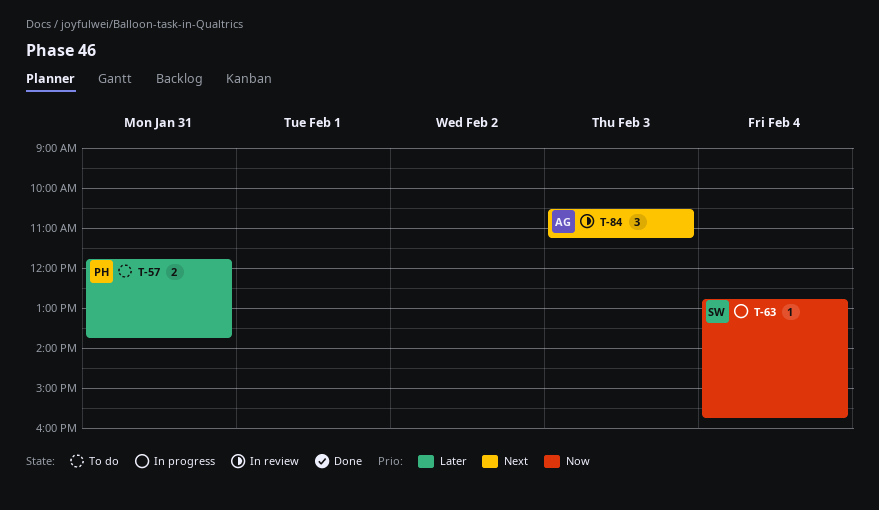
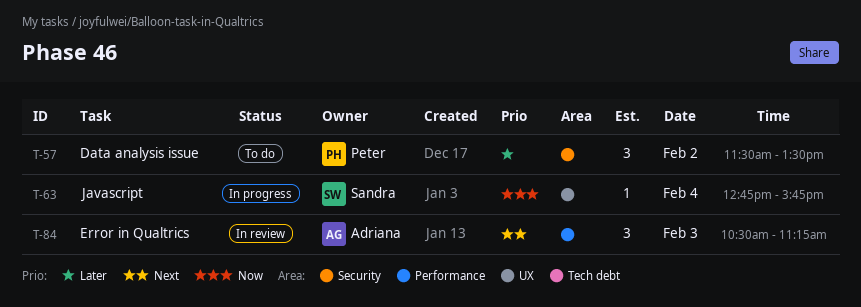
T-57, estimate: 2 -> 3
T-57, day: Jan 31 -> Feb 2
T-57, begins: 11:45 -> 11:30
T-57, ends: 13:45 -> 13:30

